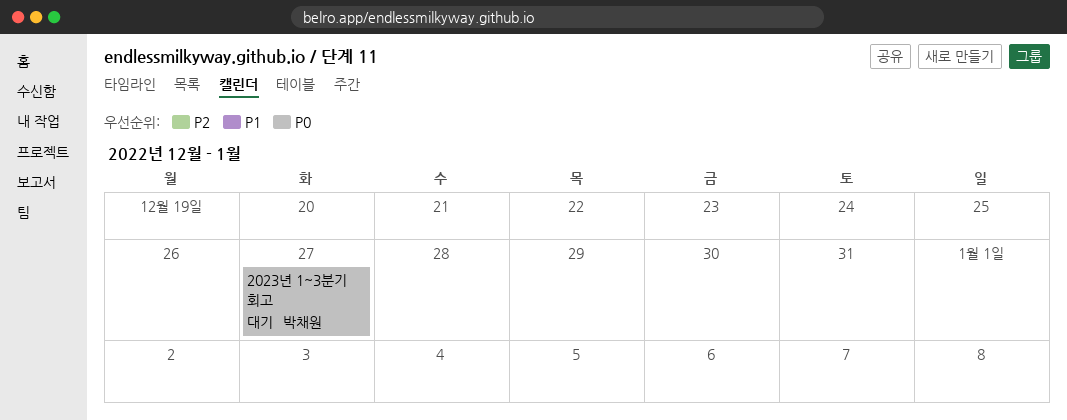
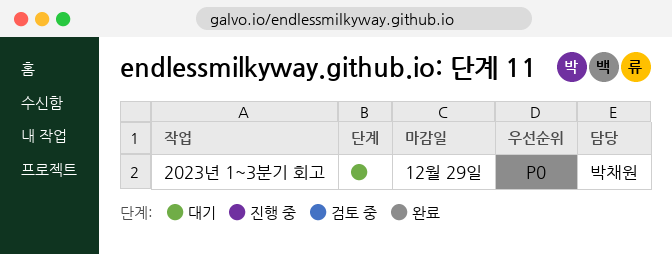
2023년 1~3분기 회고, due: Dec 27 -> Dec 29

